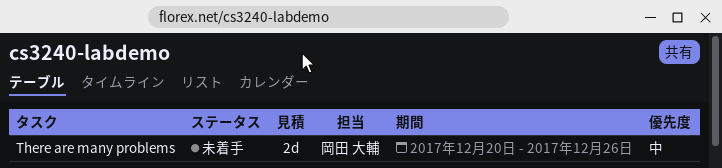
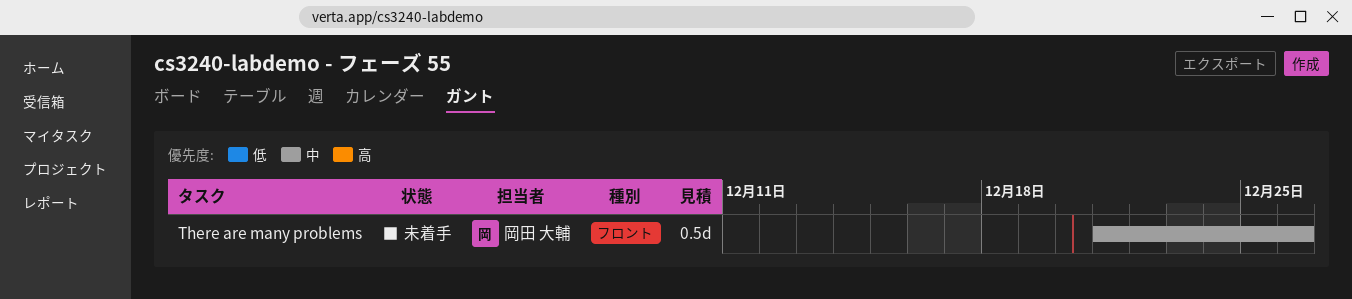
There are many problems, estimate: 2d -> 0.5d
There are many problems, start: Dec 20 -> Dec 21

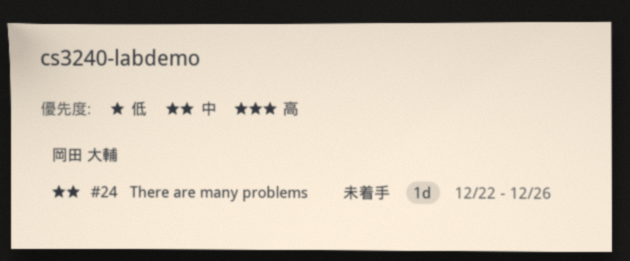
There are many problems, estimate: 0.5d -> 1d
There are many problems, start: Dec 21 -> Dec 22

